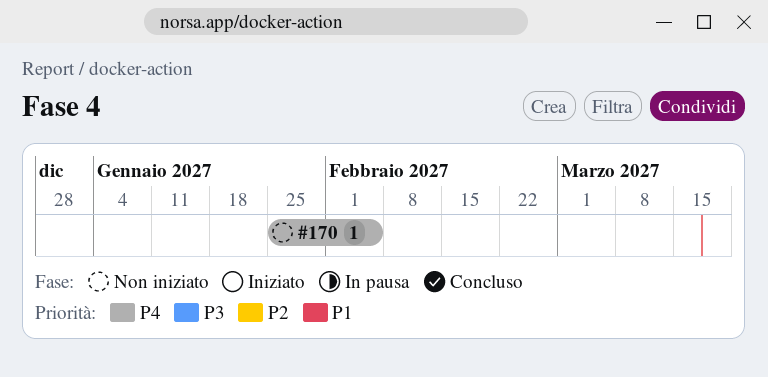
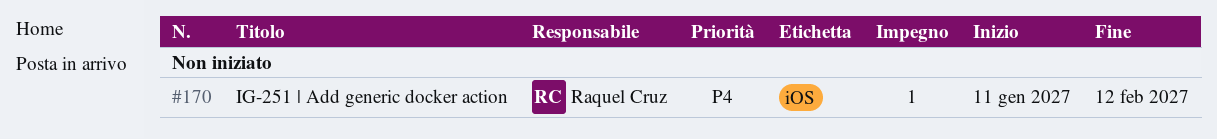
#170, start: Jan 25 -> Jan 11
#170, due: Feb 5 -> Feb 12

